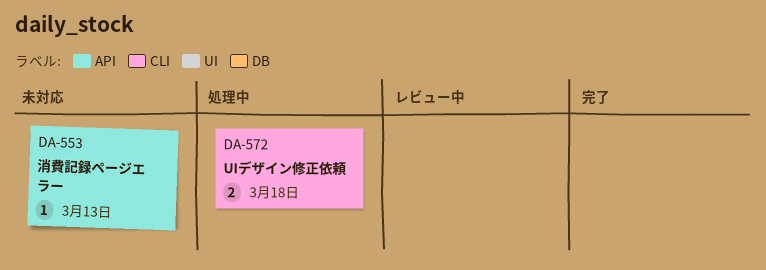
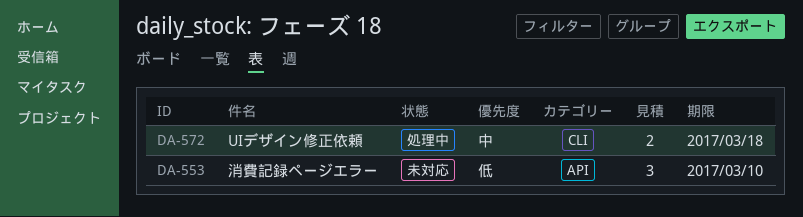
DA-553, estimate: 1 -> 3
DA-553, due: Mar 13 -> Mar 10

